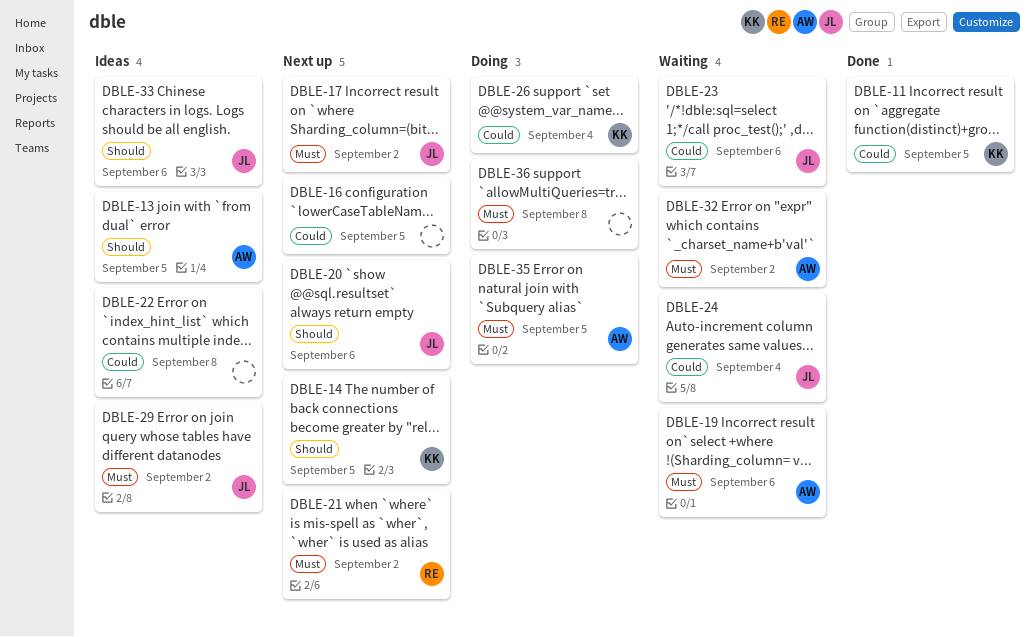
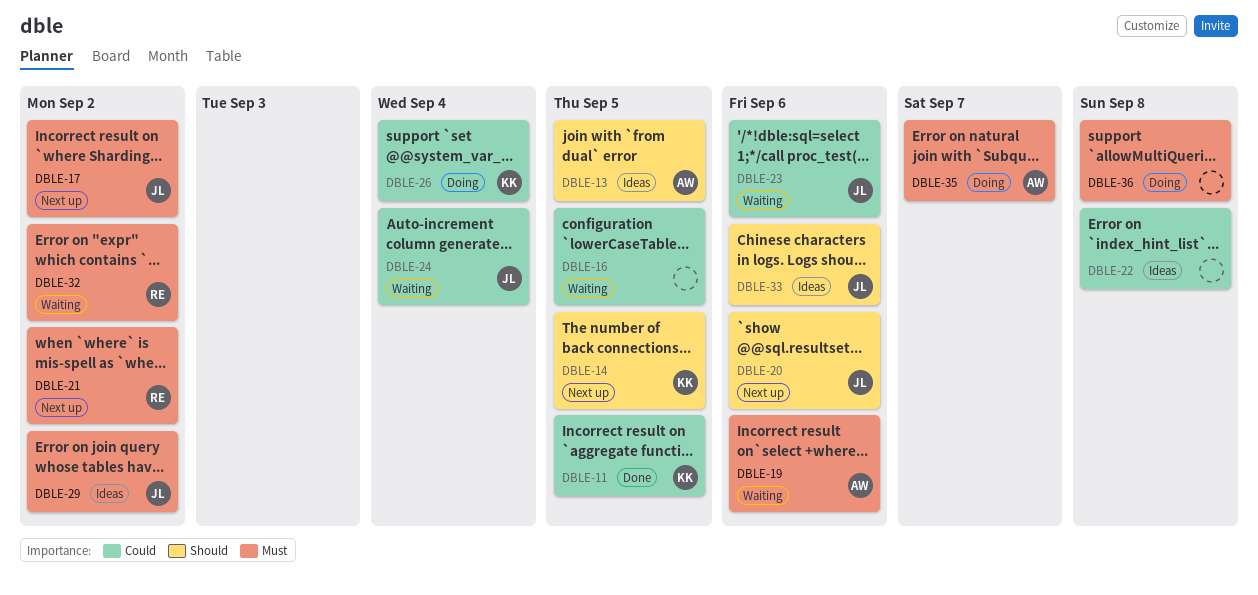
DBLE-16, status: Next up -> Waiting
DBLE-32, owner: AW -> RE
DBLE-35, due: Sep 5 -> Sep 7

